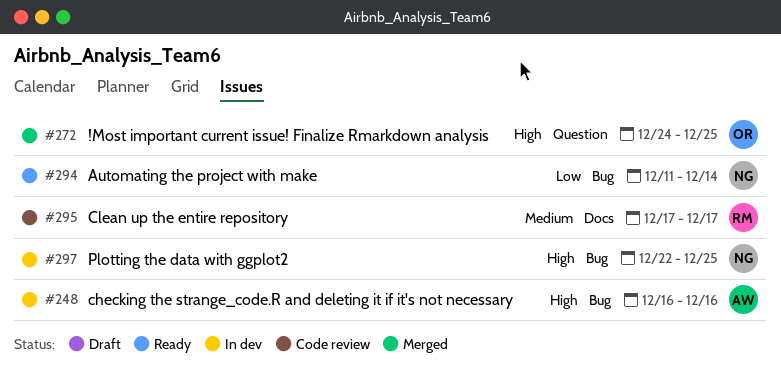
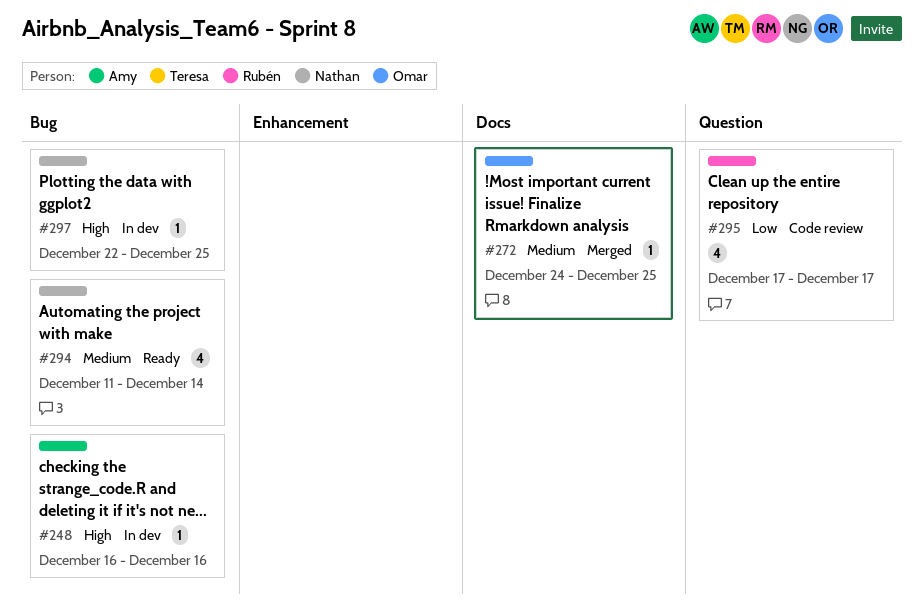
#272, priority: High -> Medium
#272, label: Question -> Docs
#294, priority: Low -> Medium
#295, priority: Medium -> Low
#295, label: Docs -> Question

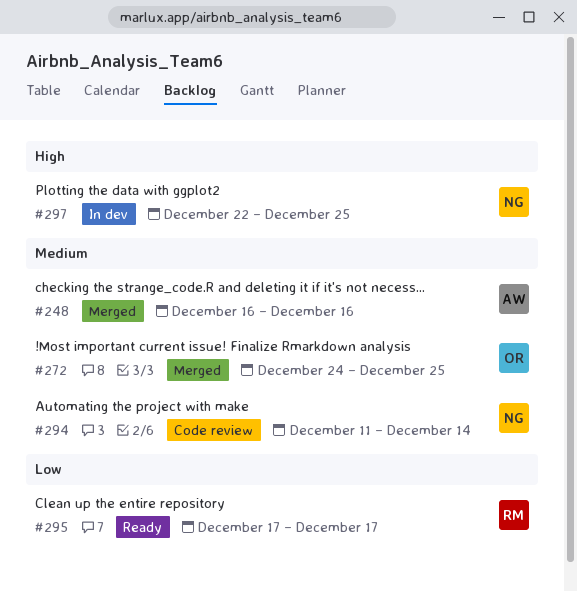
#248, status: In dev -> Merged
#248, priority: High -> Medium
#294, status: Ready -> Code review
#295, status: Code review -> Ready

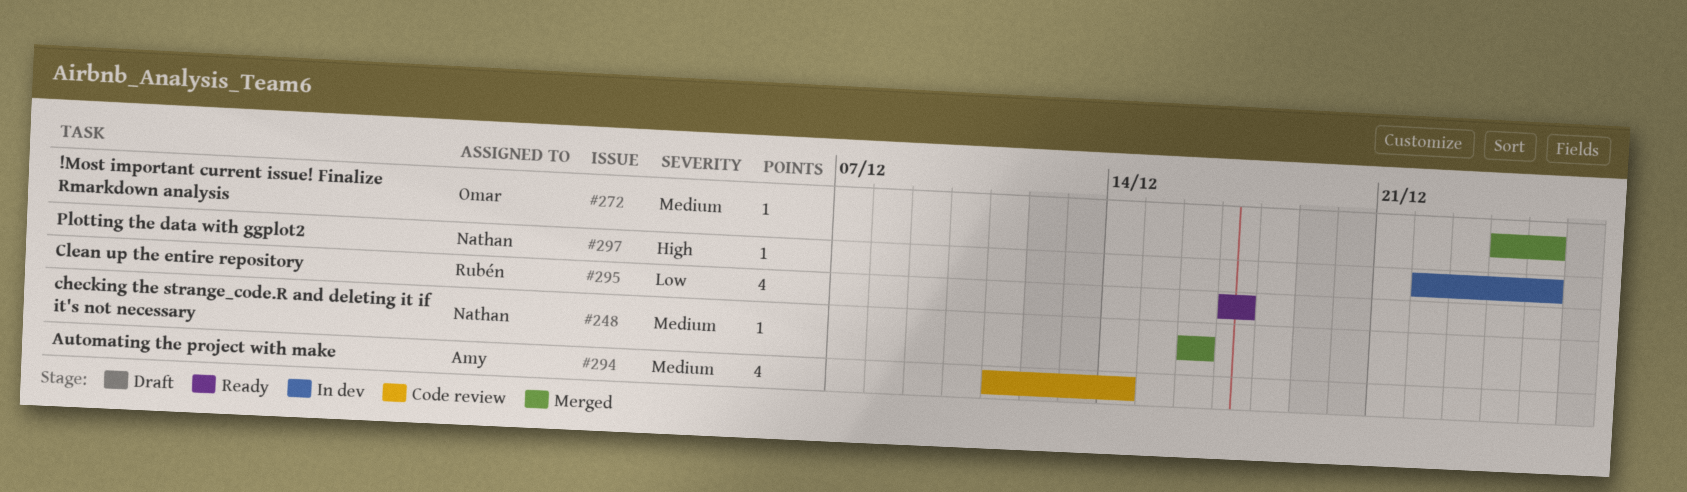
#248, owner: Amy -> Nathan
#294, owner: Nathan -> Amy

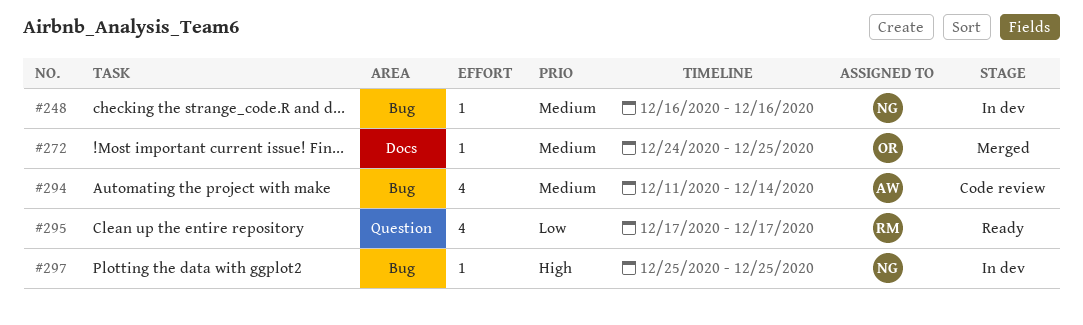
#248, status: Merged -> In dev
#297, start: Dec 22 -> Dec 25

